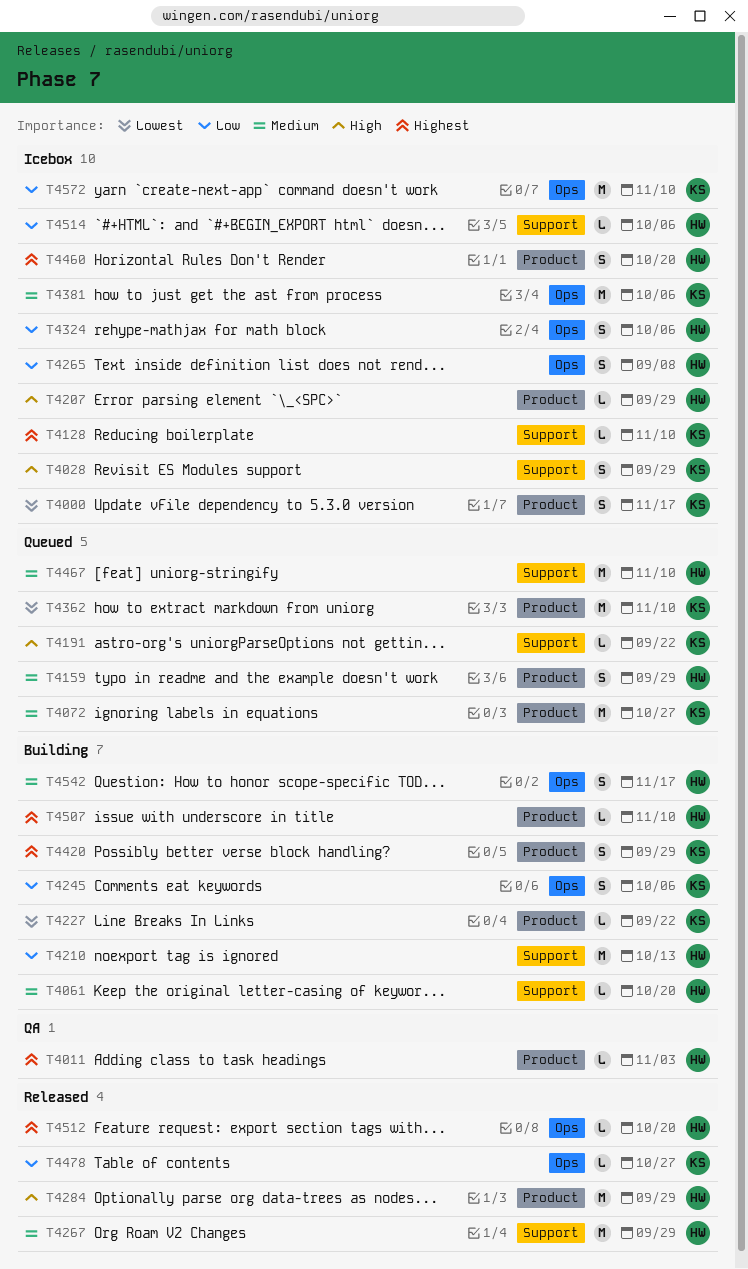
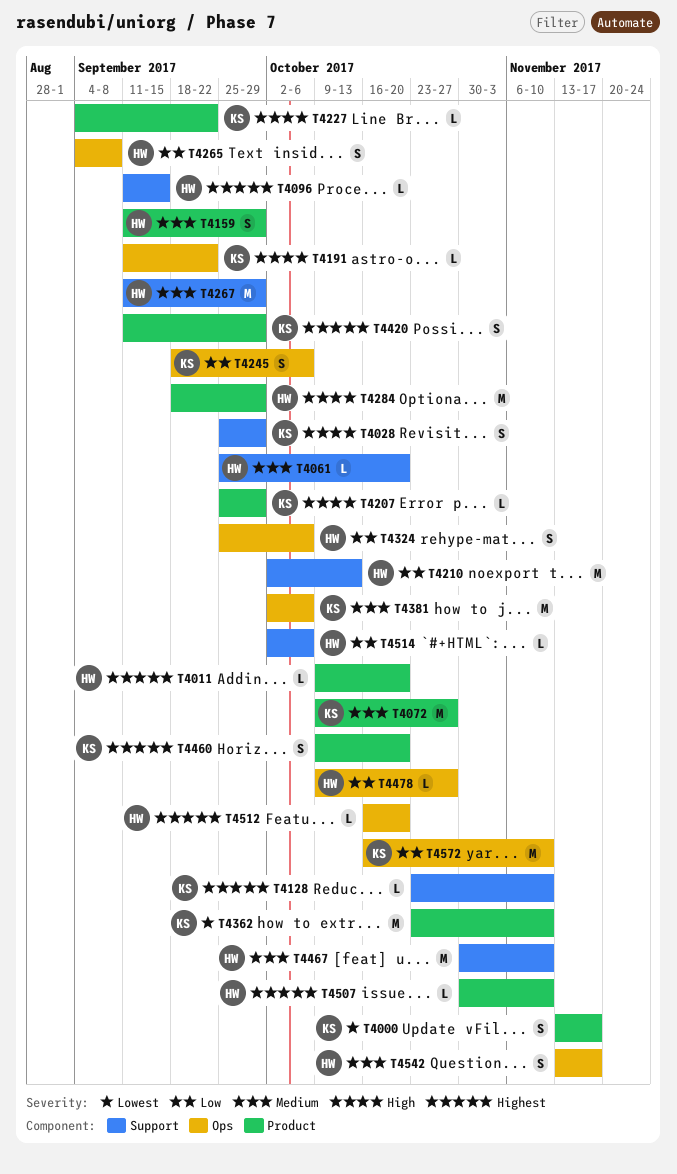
T4011, due: Nov 3 -> Oct 20
T4096: none -> present
T4191, label: Support -> Ops
T4207, owner: HW -> KS
T4227, priority: Lowest -> High
T4460, owner: HW -> KS
T4478, owner: KS -> HW

